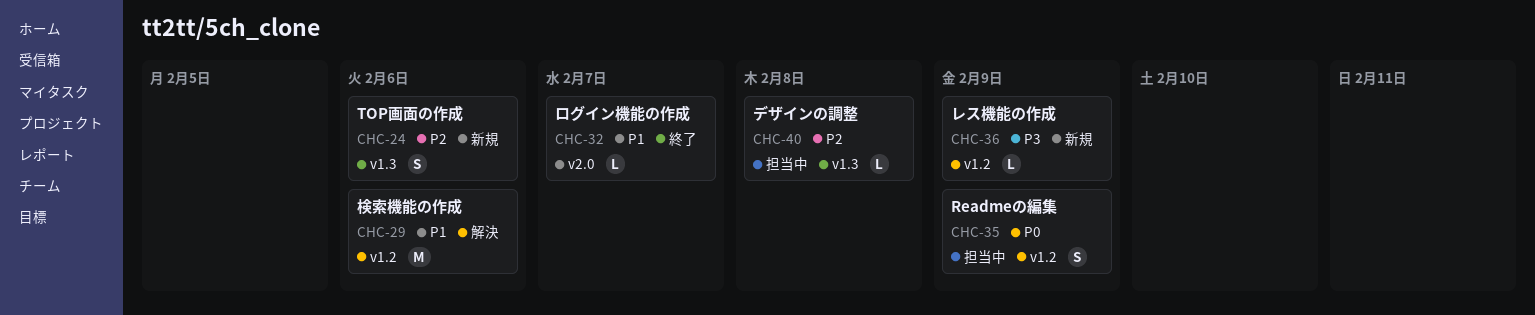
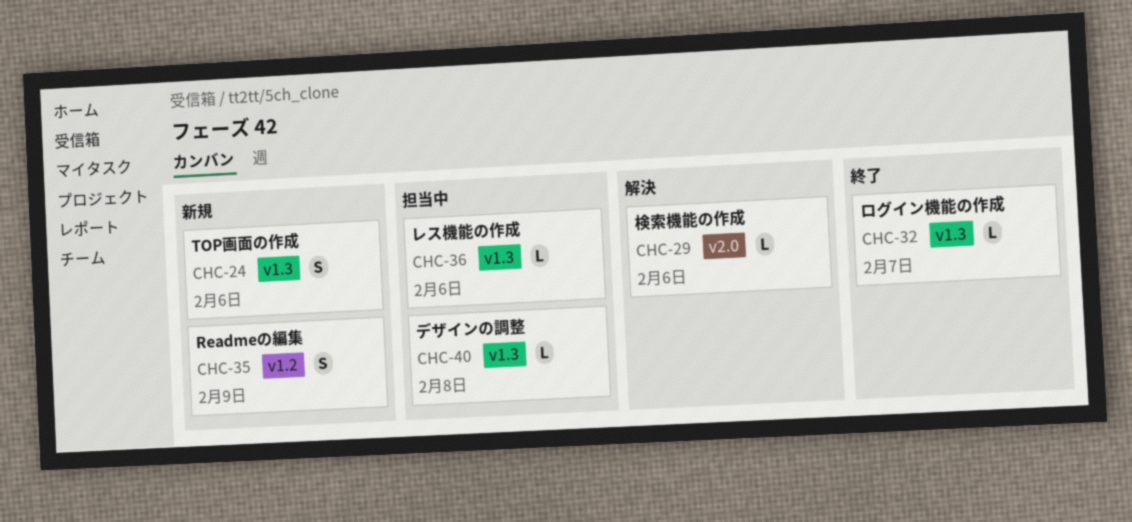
CHC-29, label: v1.2 -> v2.0
CHC-29, estimate: M -> L
CHC-32, label: v2.0 -> v1.3
CHC-35, status: 担当中 -> 新規
CHC-36, status: 新規 -> 担当中
CHC-36, label: v1.2 -> v1.3
CHC-36, due: Feb 9 -> Feb 6

